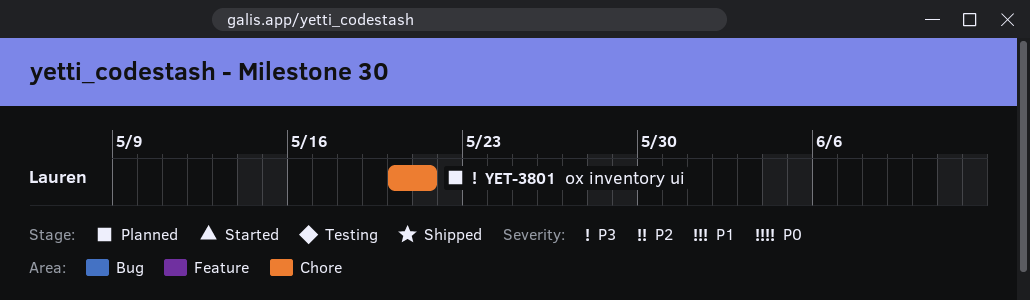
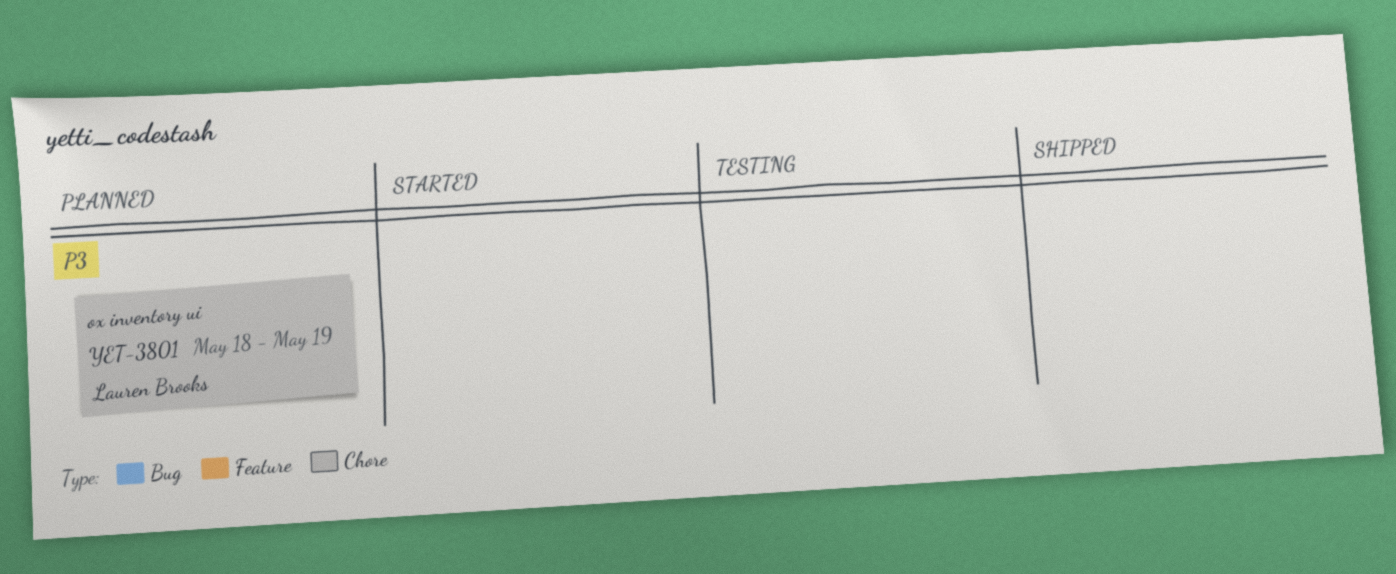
YET-3801, start: May 20 -> May 18
YET-3801, due: May 21 -> May 19

